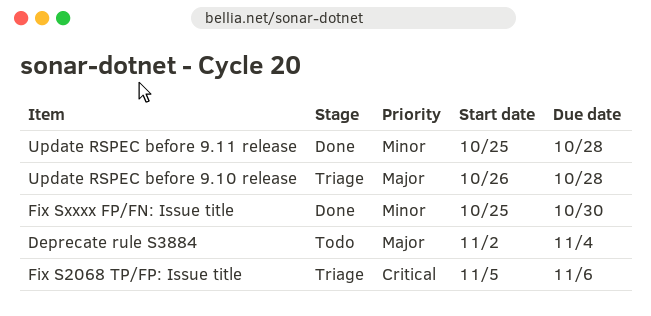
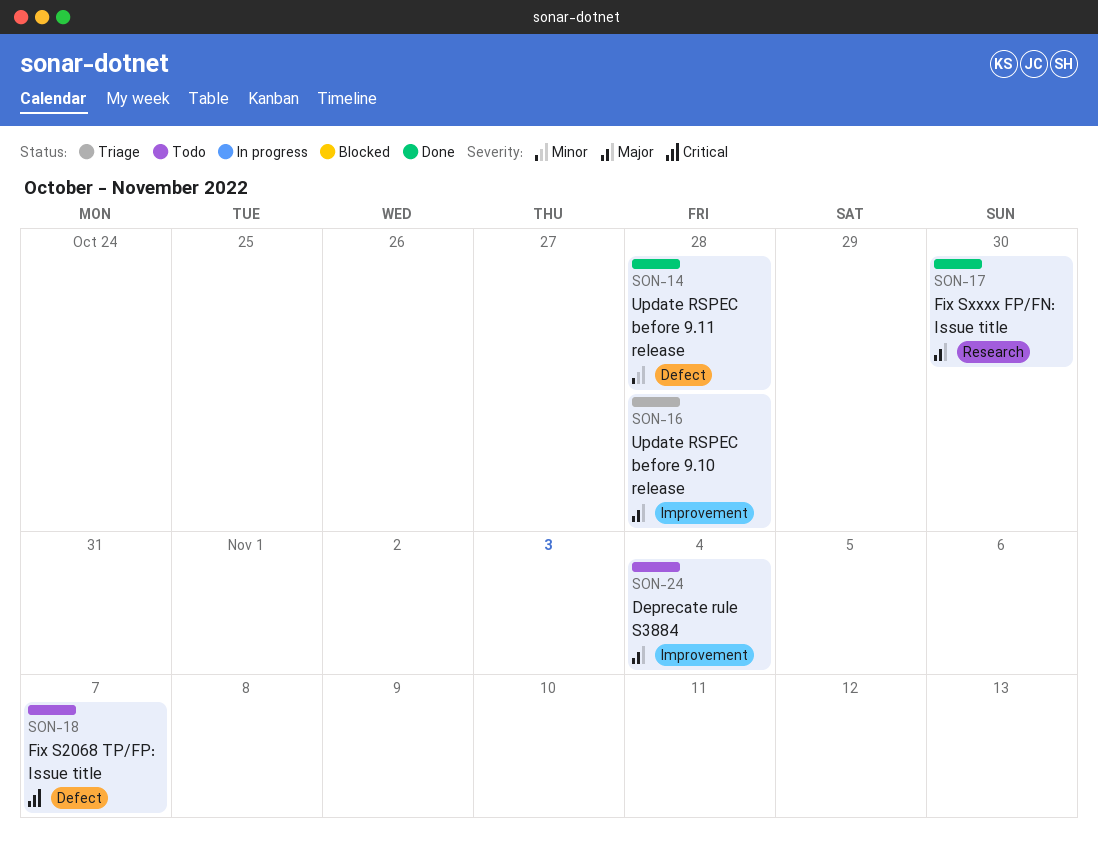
Fix S2068 TP/FP: Issue title, status: Triage -> Todo
Fix S2068 TP/FP: Issue title, due: Nov 6 -> Nov 7
Fix Sxxxx FP/FN: Issue title, priority: Minor -> Major

